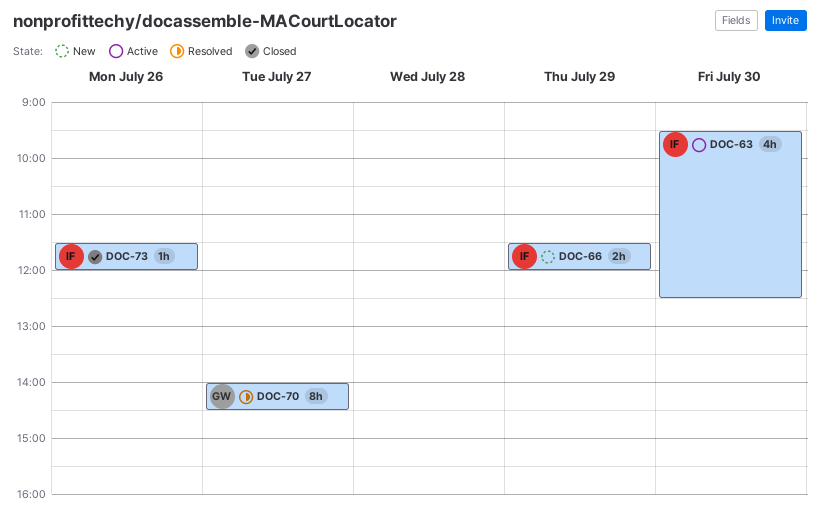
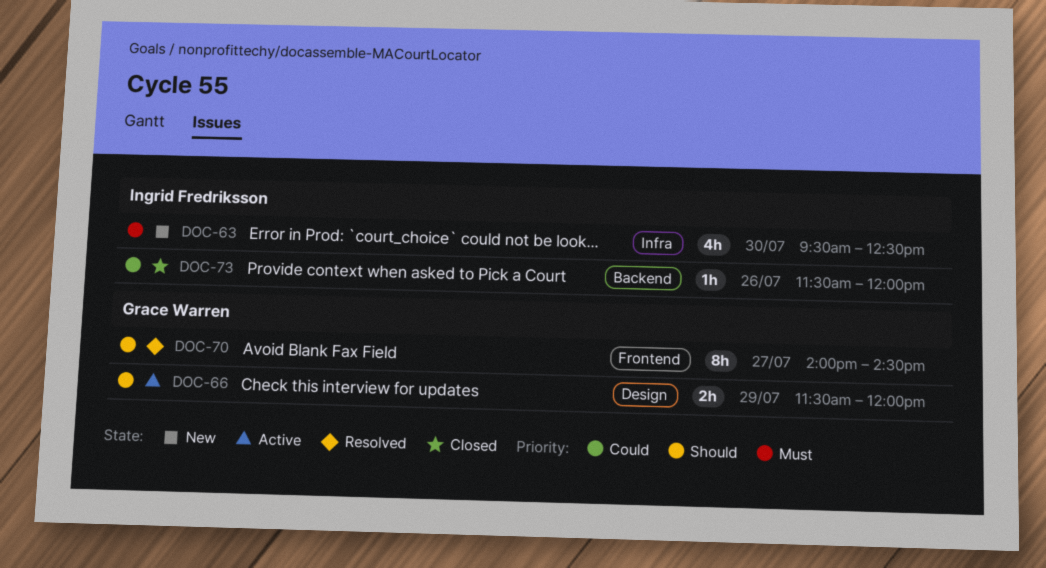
DOC-63, status: Active -> New
DOC-66, status: New -> Active
DOC-66, owner: Ingrid Fredriksson -> Grace Warren

